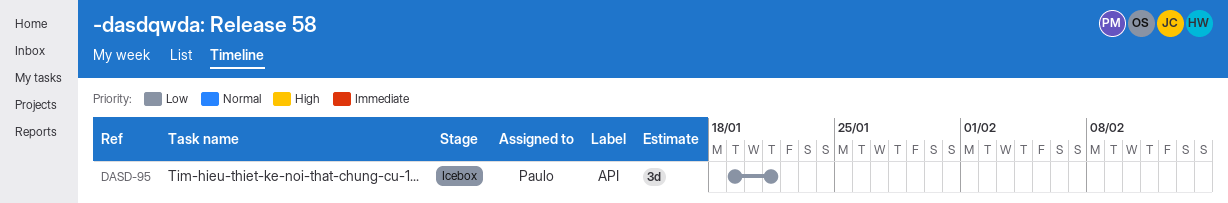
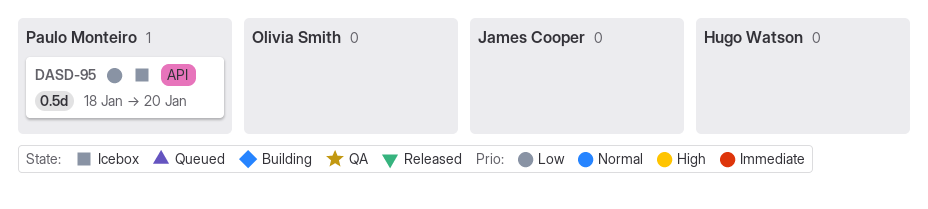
DASD-95, estimate: 3d -> 0.5d
DASD-95, start: Jan 19 -> Jan 18
DASD-95, due: Jan 21 -> Jan 20

